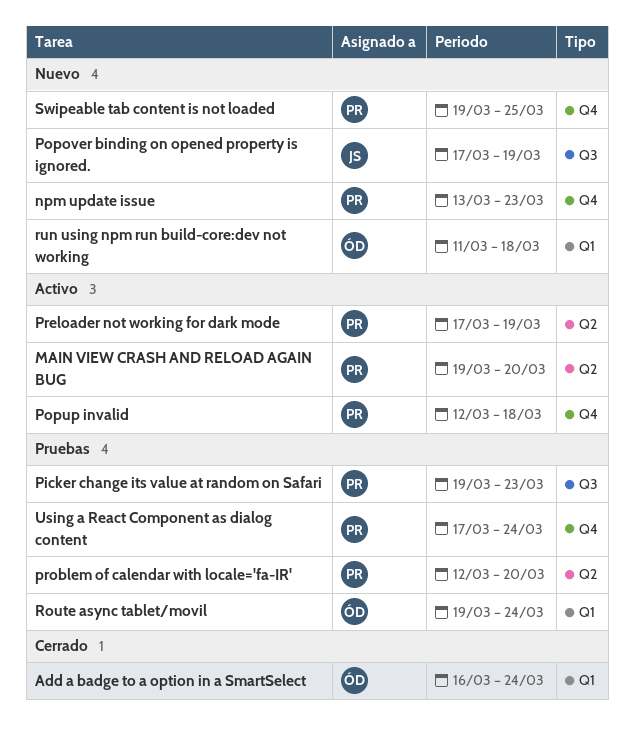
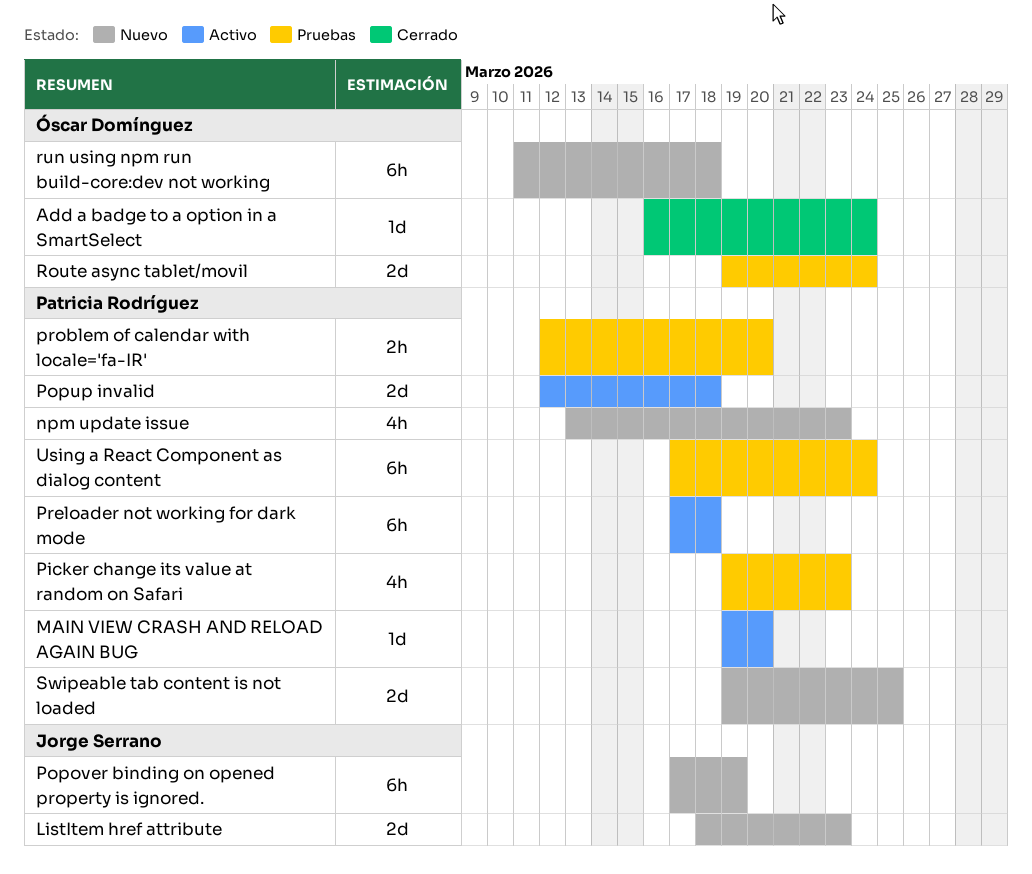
ListItem href attribute: none -> present
Preloader not working for dark mode, due: Mar 19 -> Mar 18

